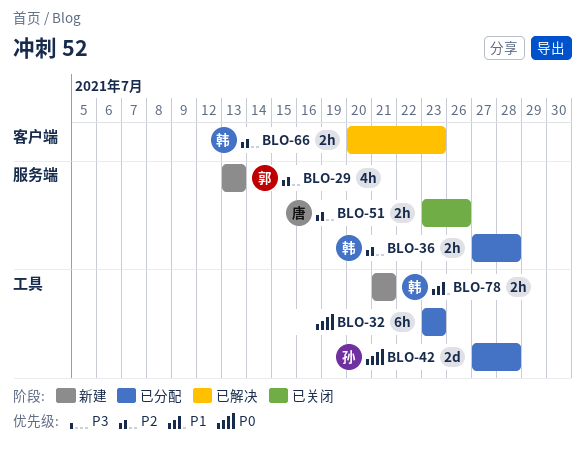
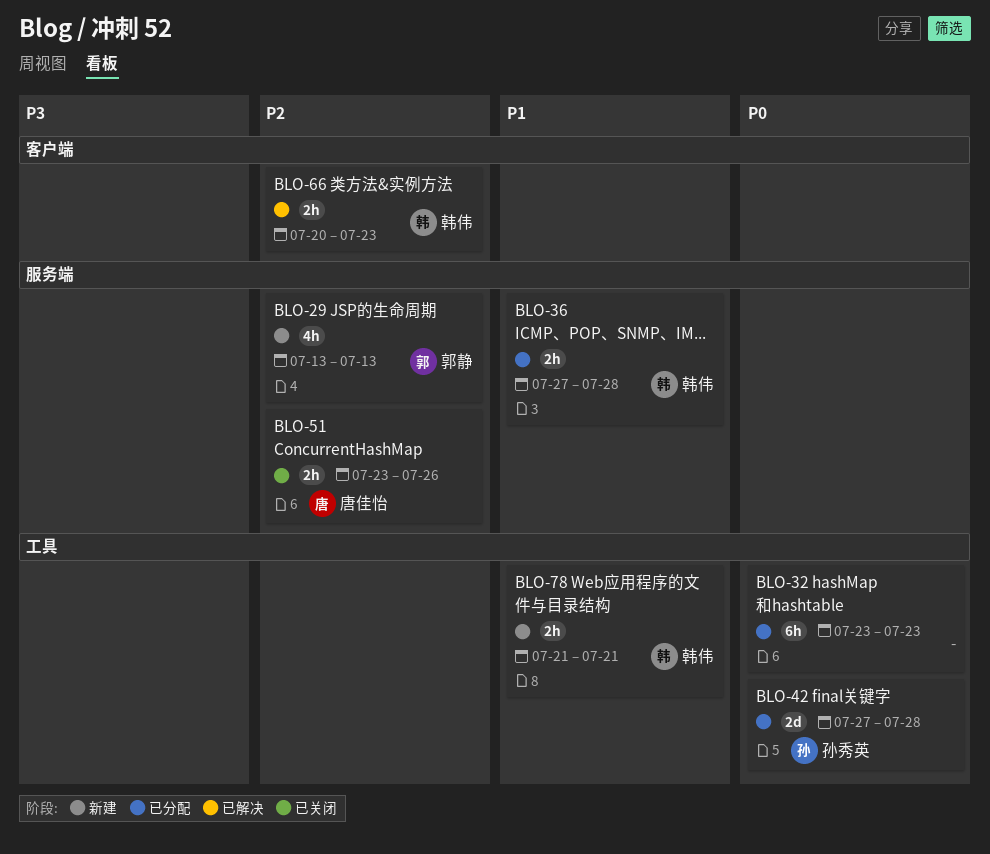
BLO-36, priority: P2 -> P1

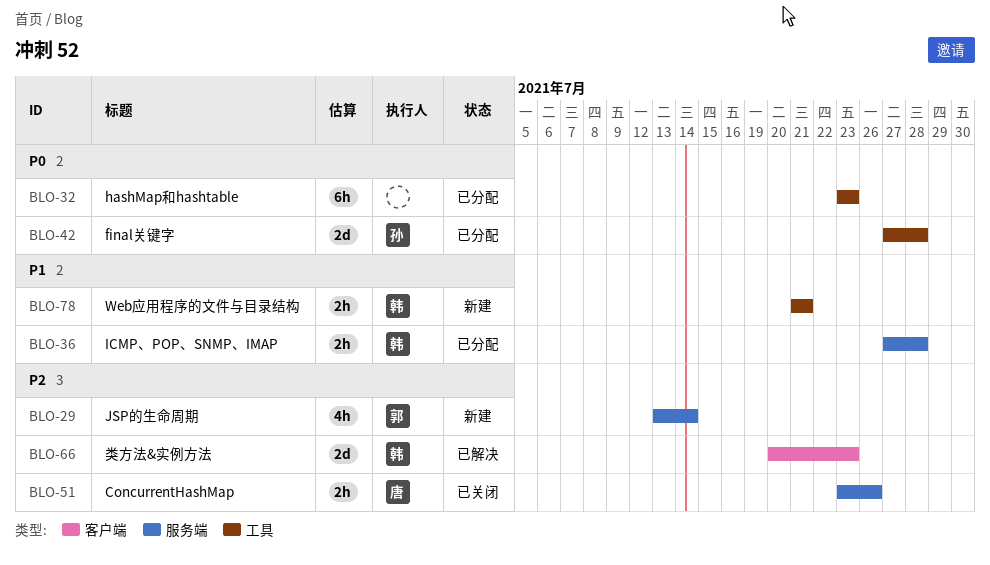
BLO-29, due: Jul 13 -> Jul 14
BLO-66, estimate: 2h -> 2d

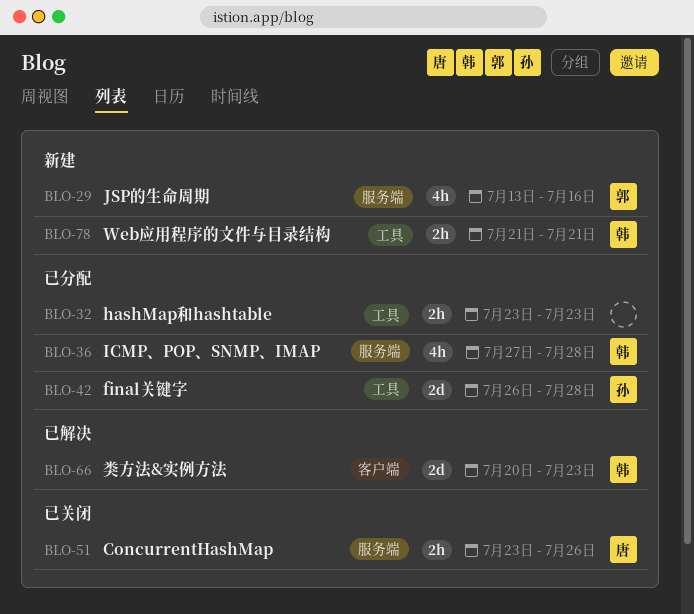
BLO-29, due: Jul 14 -> Jul 16
BLO-32, estimate: 6h -> 2h
BLO-36, estimate: 2h -> 4h
BLO-42, start: Jul 27 -> Jul 26

